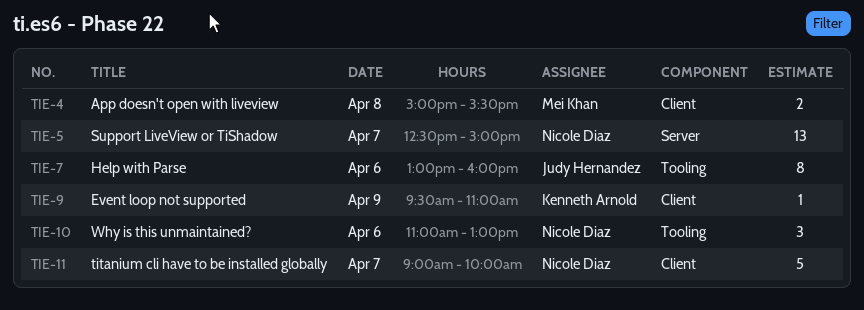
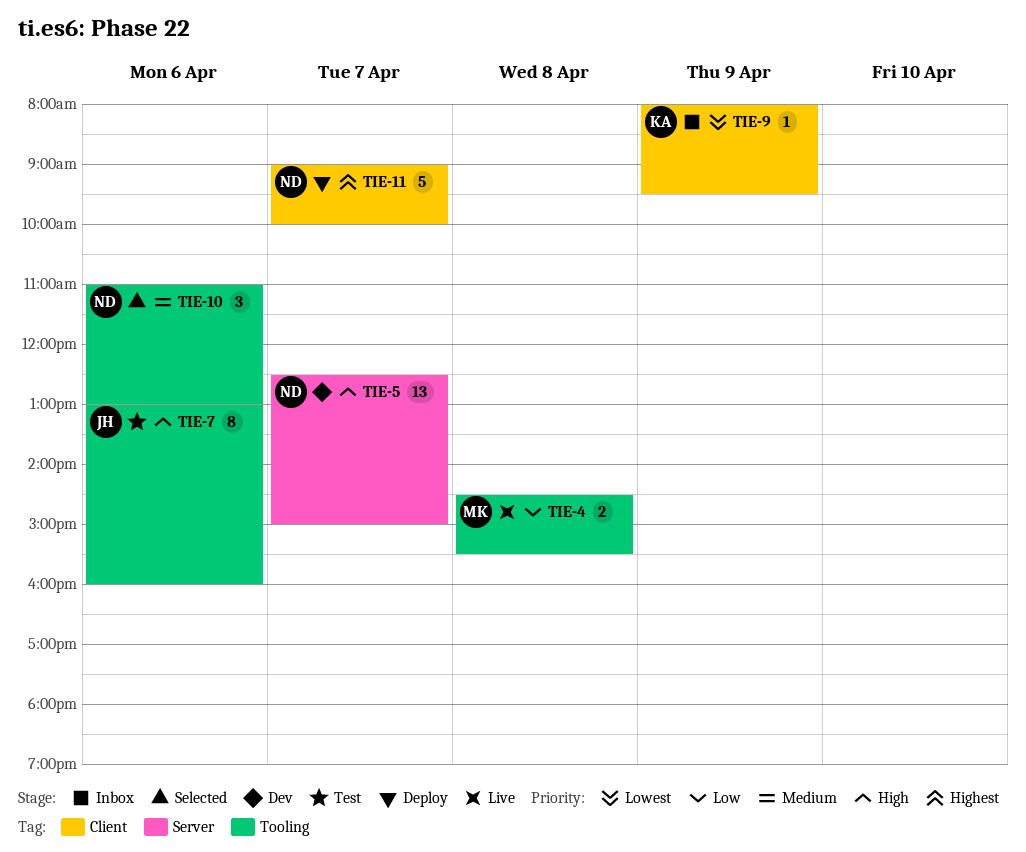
TIE-4, label: Client -> Tooling
TIE-4, begins: 15:00 -> 14:30
TIE-9, begins: 09:30 -> 08:00
TIE-9, ends: 11:00 -> 09:30

